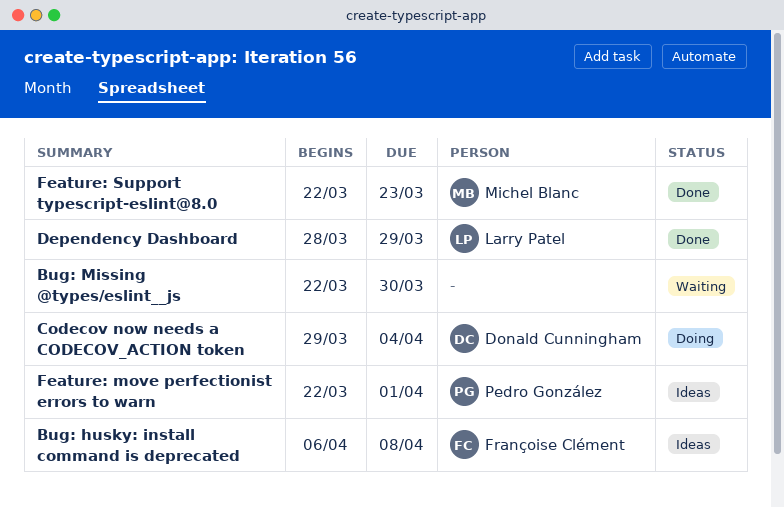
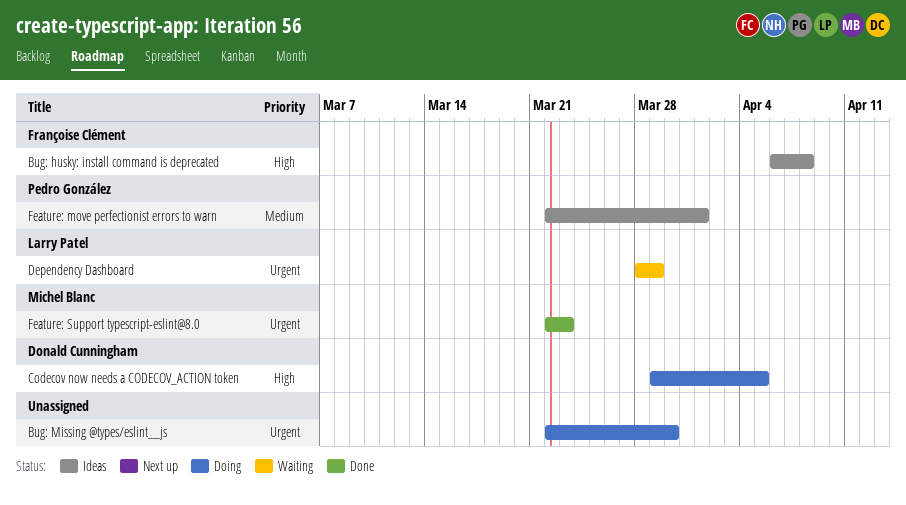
Bug: Missing @types/eslint__js, status: Waiting -> Doing
Codecov now needs a CODECOV_ACTION token, due: Apr 4 -> Apr 5
Dependency Dashboard, status: Done -> Waiting

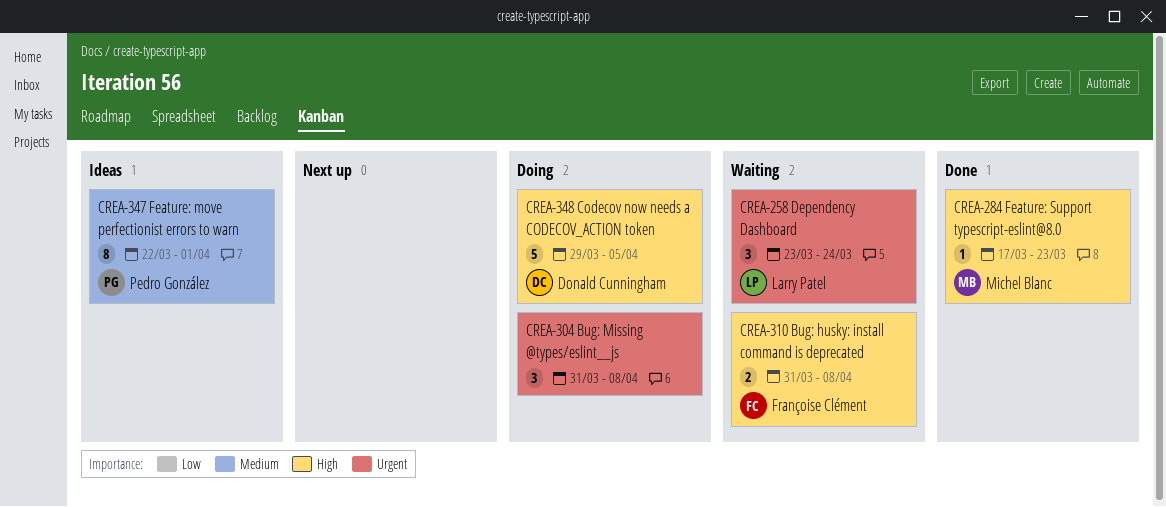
Bug: husky: install command is deprecated, status: Ideas -> Waiting
Bug: husky: install command is deprecated, start: Apr 6 -> Mar 31
Bug: Missing @types/eslint__js, start: Mar 22 -> Mar 31
Bug: Missing @types/eslint__js, due: Mar 30 -> Apr 8
Dependency Dashboard, start: Mar 28 -> Mar 23
Dependency Dashboard, due: Mar 29 -> Mar 24
Feature: Support typescript-eslint@8.0, priority: Urgent -> High
Feature: Support typescript-eslint@8.0, start: Mar 22 -> Mar 17

